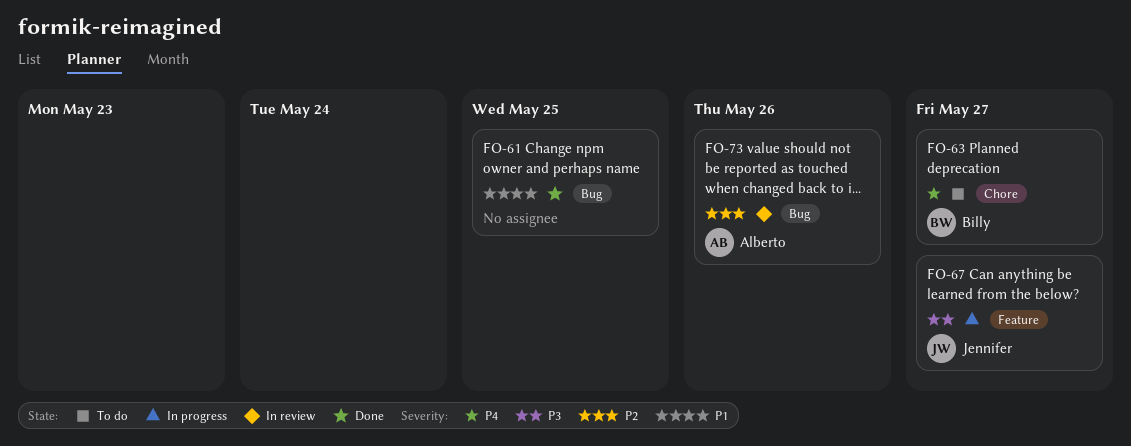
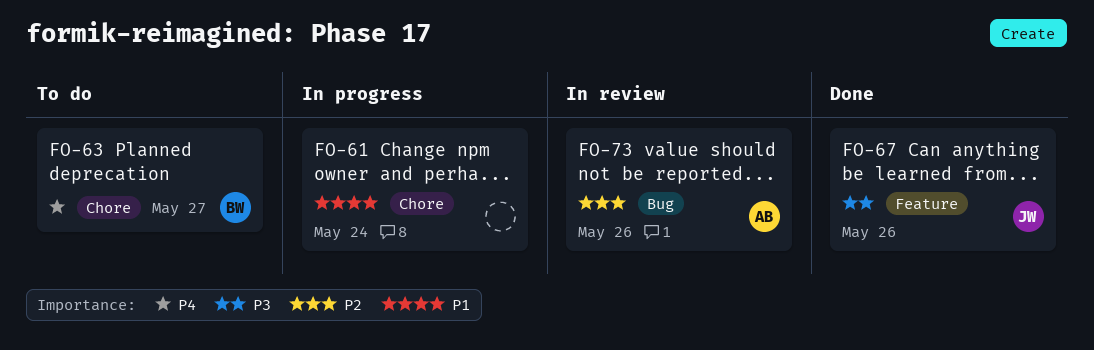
FO-61, status: Done -> In progress
FO-61, label: Bug -> Chore
FO-61, due: May 25 -> May 24
FO-67, status: In progress -> Done
FO-67, due: May 27 -> May 26

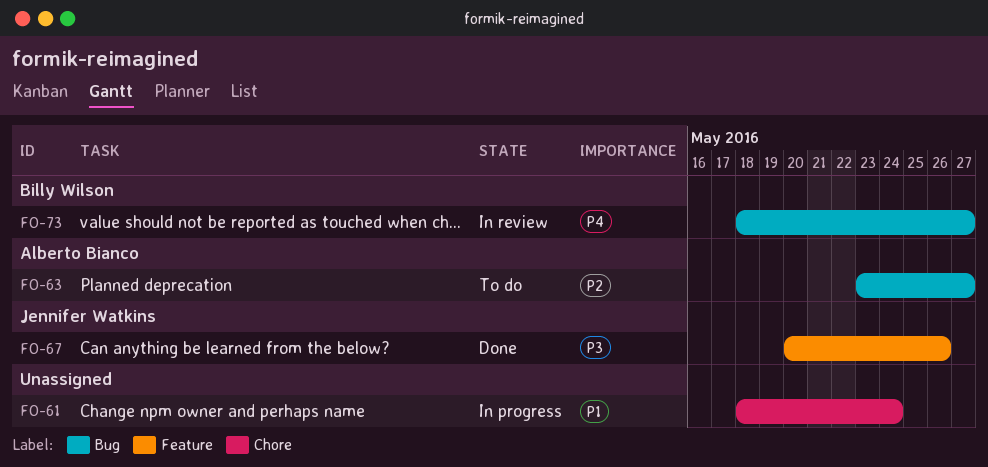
FO-63, owner: Billy Wilson -> Alberto Bianco
FO-63, priority: P4 -> P2
FO-63, label: Chore -> Bug
FO-73, owner: Alberto Bianco -> Billy Wilson
FO-73, priority: P2 -> P4
FO-73, due: May 26 -> May 27

